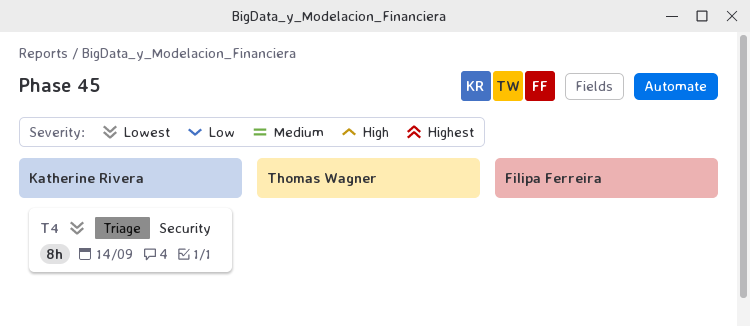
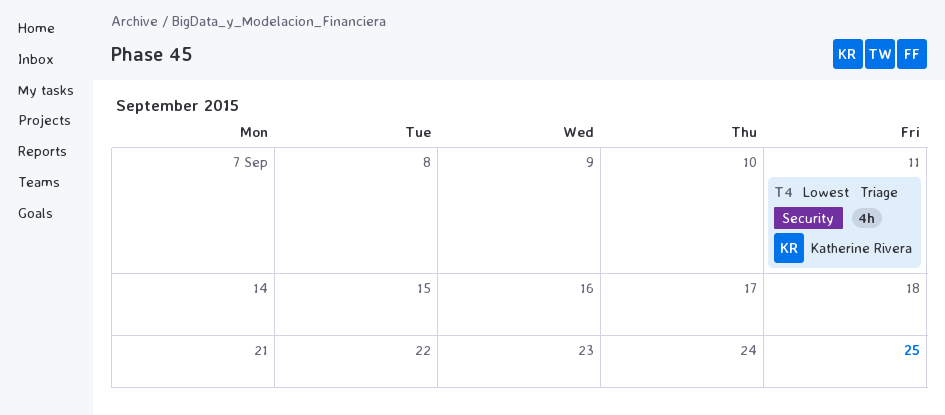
T4, estimate: 8h -> 4h
T4, due: Sep 14 -> Sep 11

